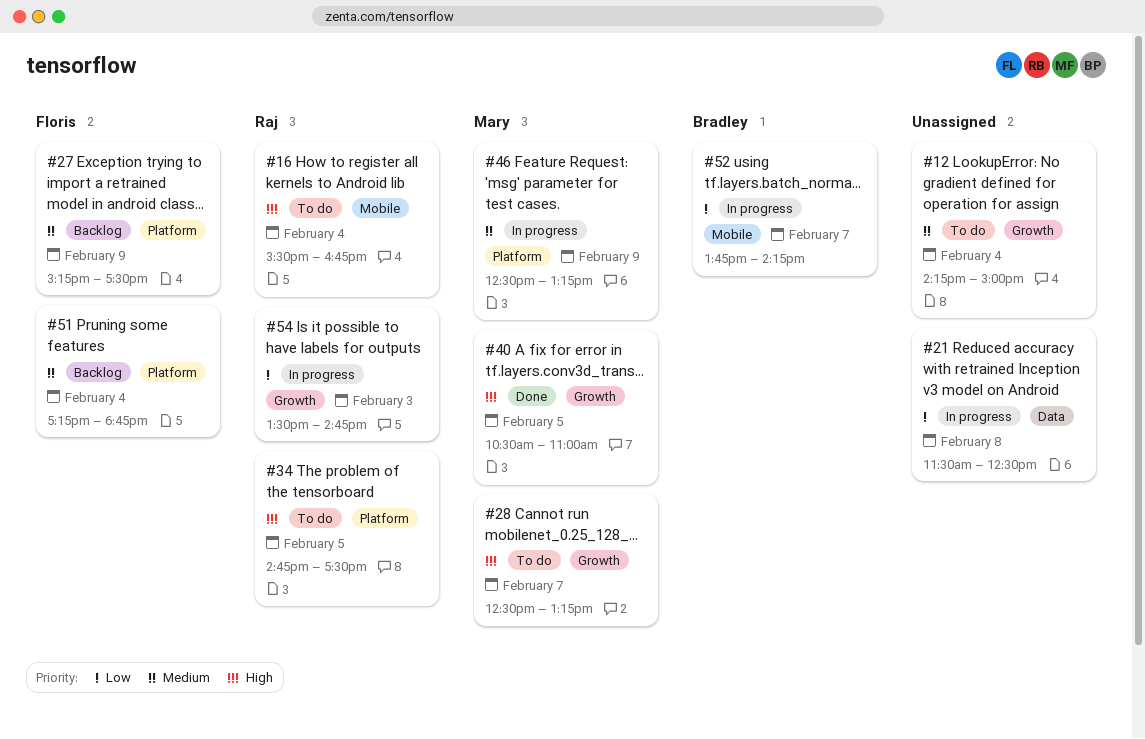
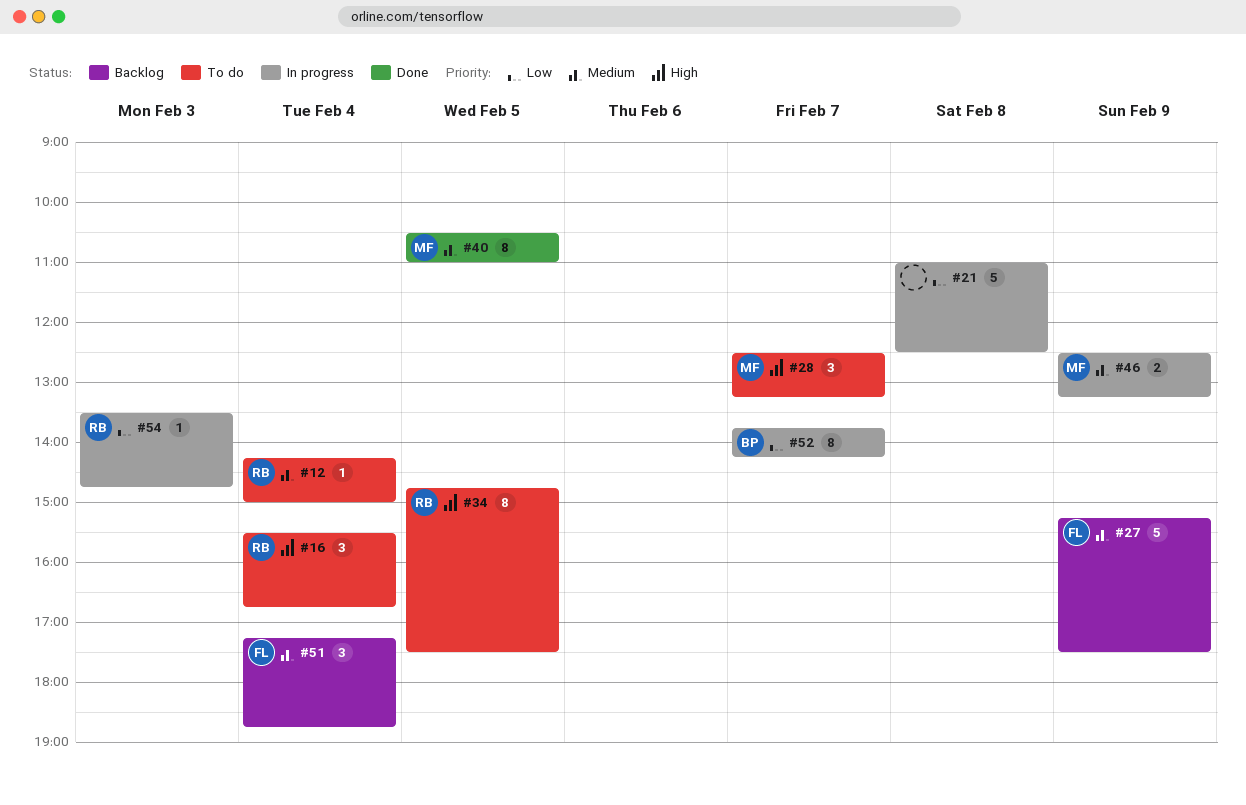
#12, owner: none -> Raj
#21, begins: 11:30 -> 11:00
#40, priority: High -> Medium

